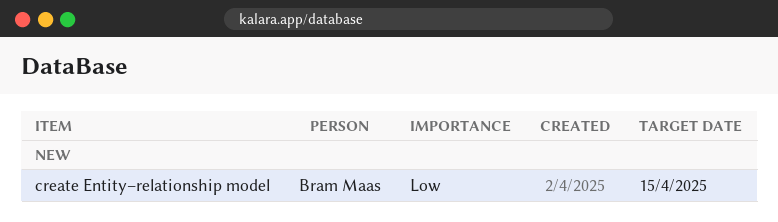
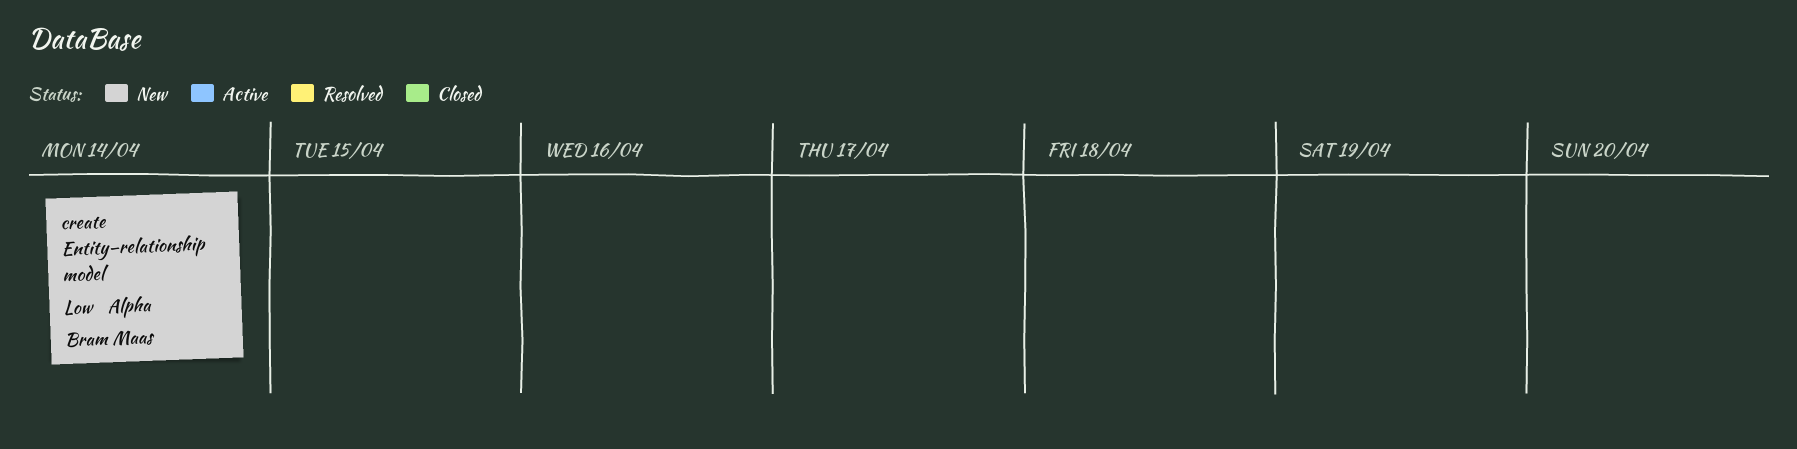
create Entity–relationship model, due: Apr 15 -> Apr 14

